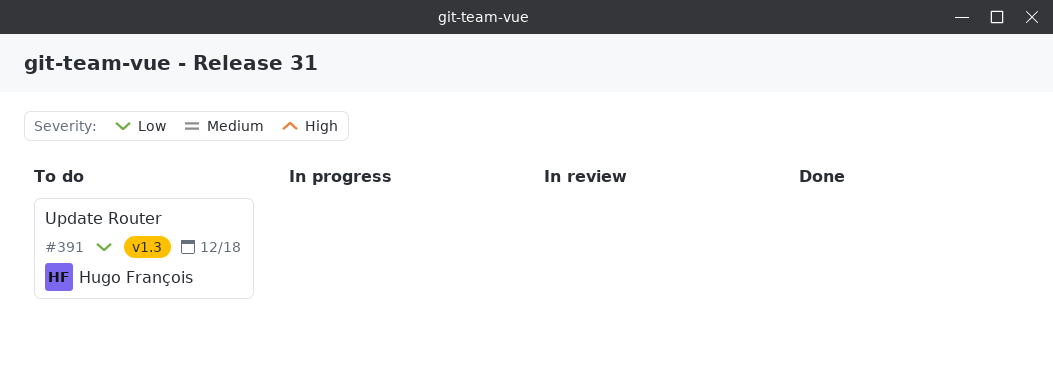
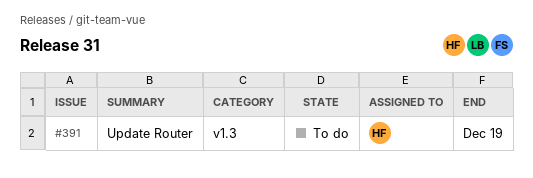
#391, due: Dec 18 -> Dec 19

